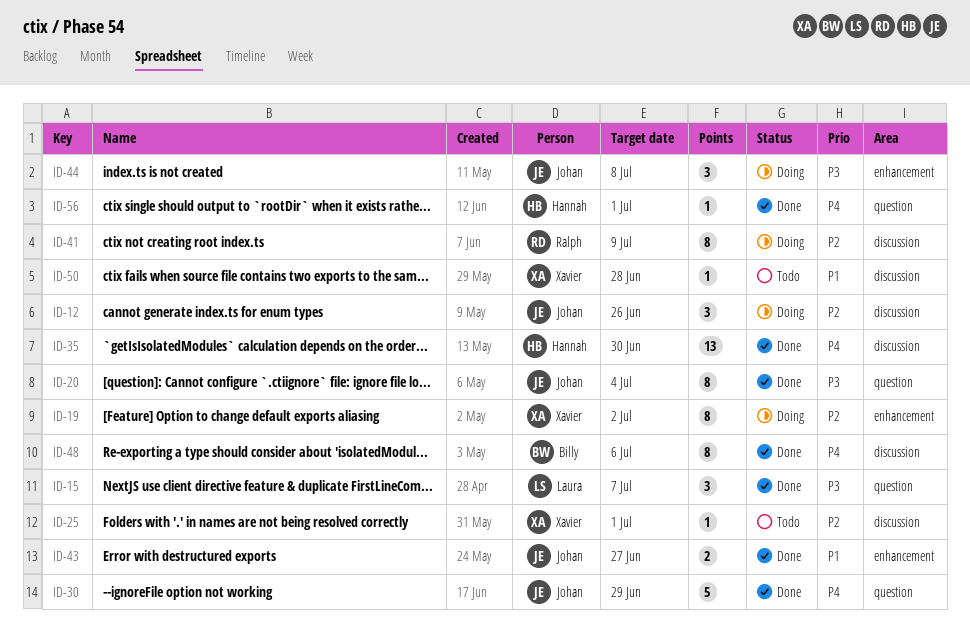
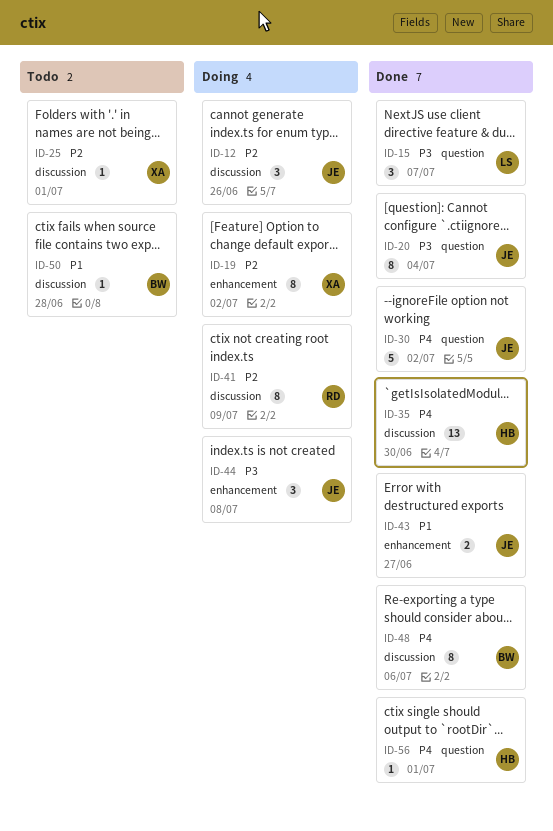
ID-30, due: Jun 29 -> Jul 2
ID-50, owner: Xavier -> Billy

